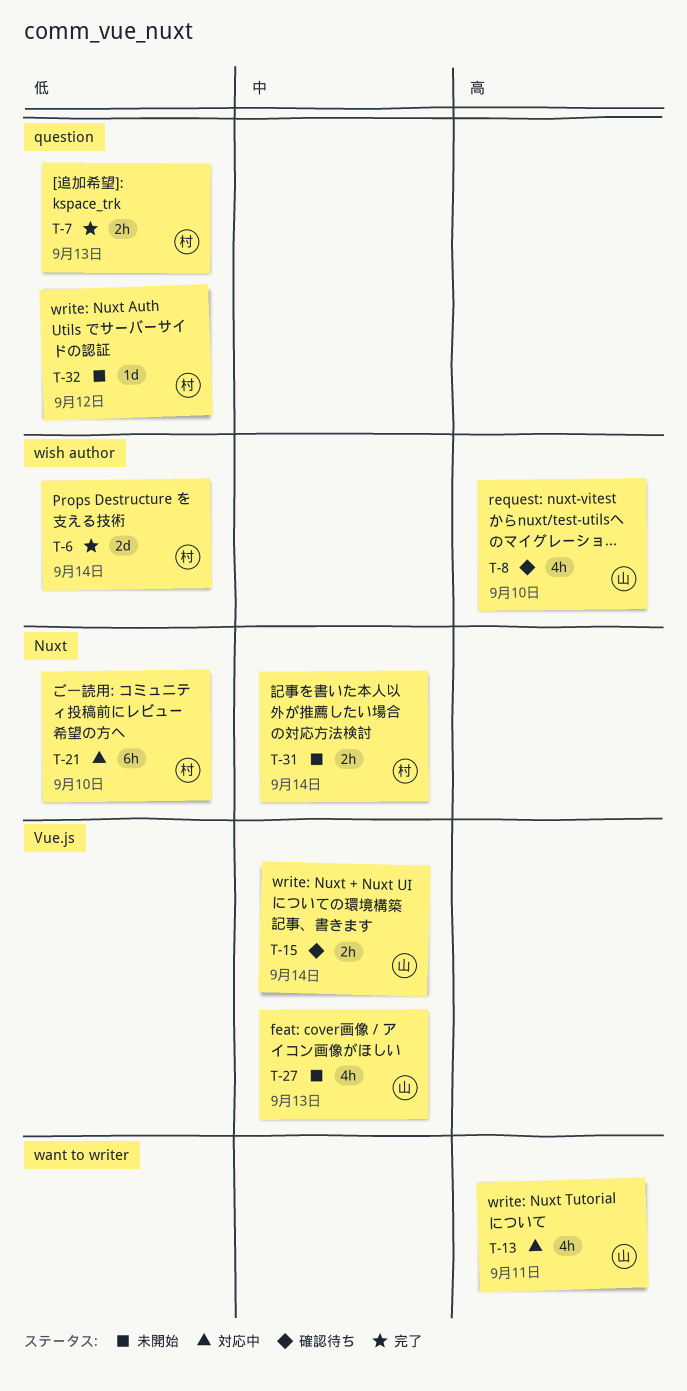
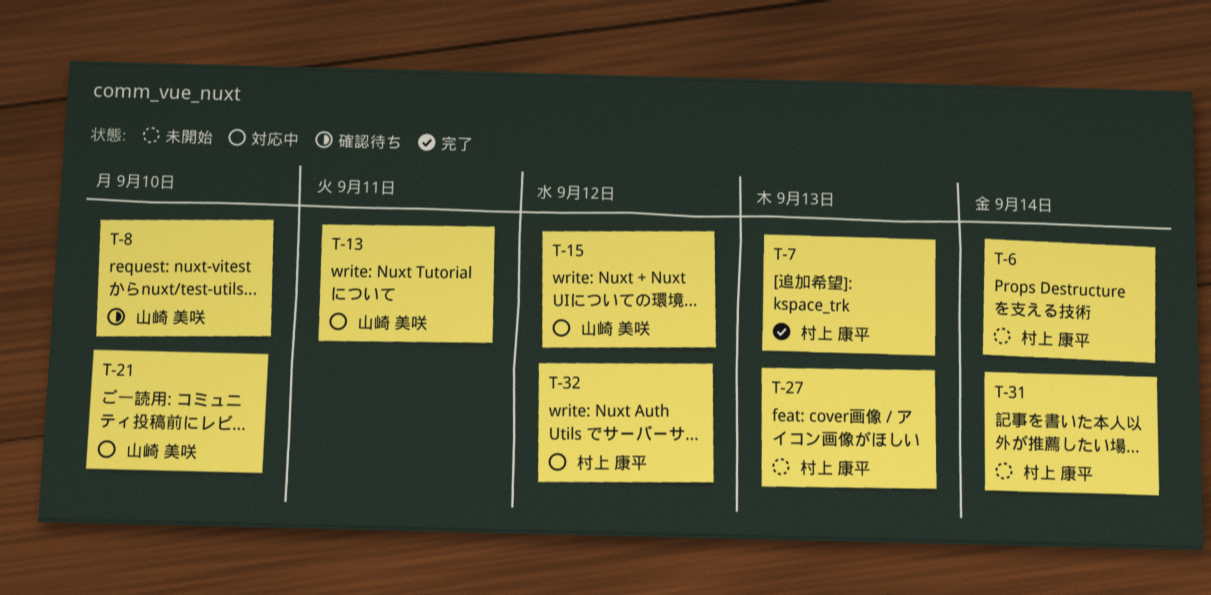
T-6, status: 完了 -> 未開始
T-15, status: 確認待ち -> 対応中
T-15, due: Sep 14 -> Sep 12
T-21, owner: 村上 康平 -> 山崎 美咲
T-27, owner: 山崎 美咲 -> 村上 康平
T-32, status: 未開始 -> 対応中

